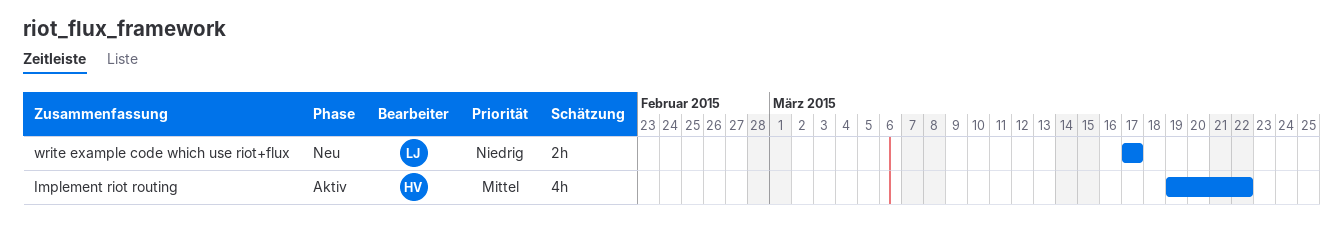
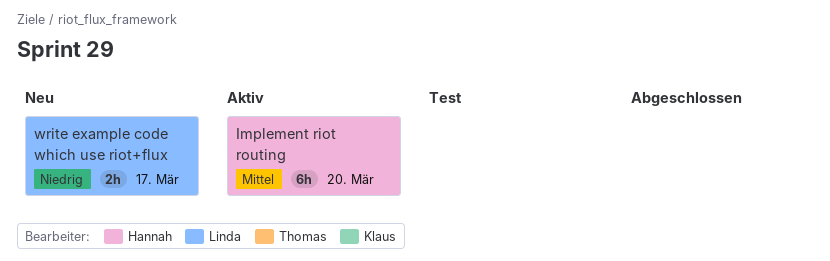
Implement riot routing, estimate: 4h -> 6h
Implement riot routing, due: Mar 22 -> Mar 20

